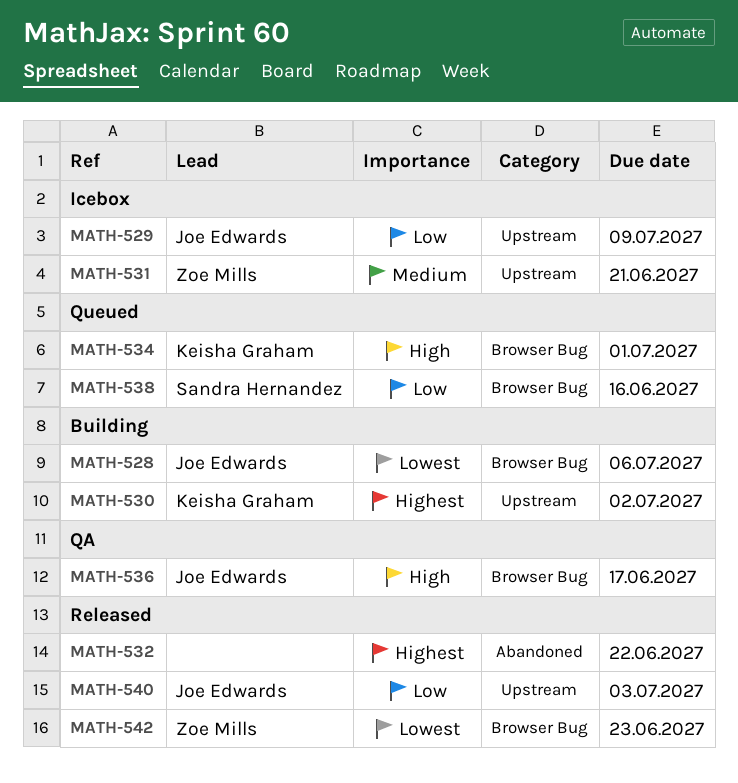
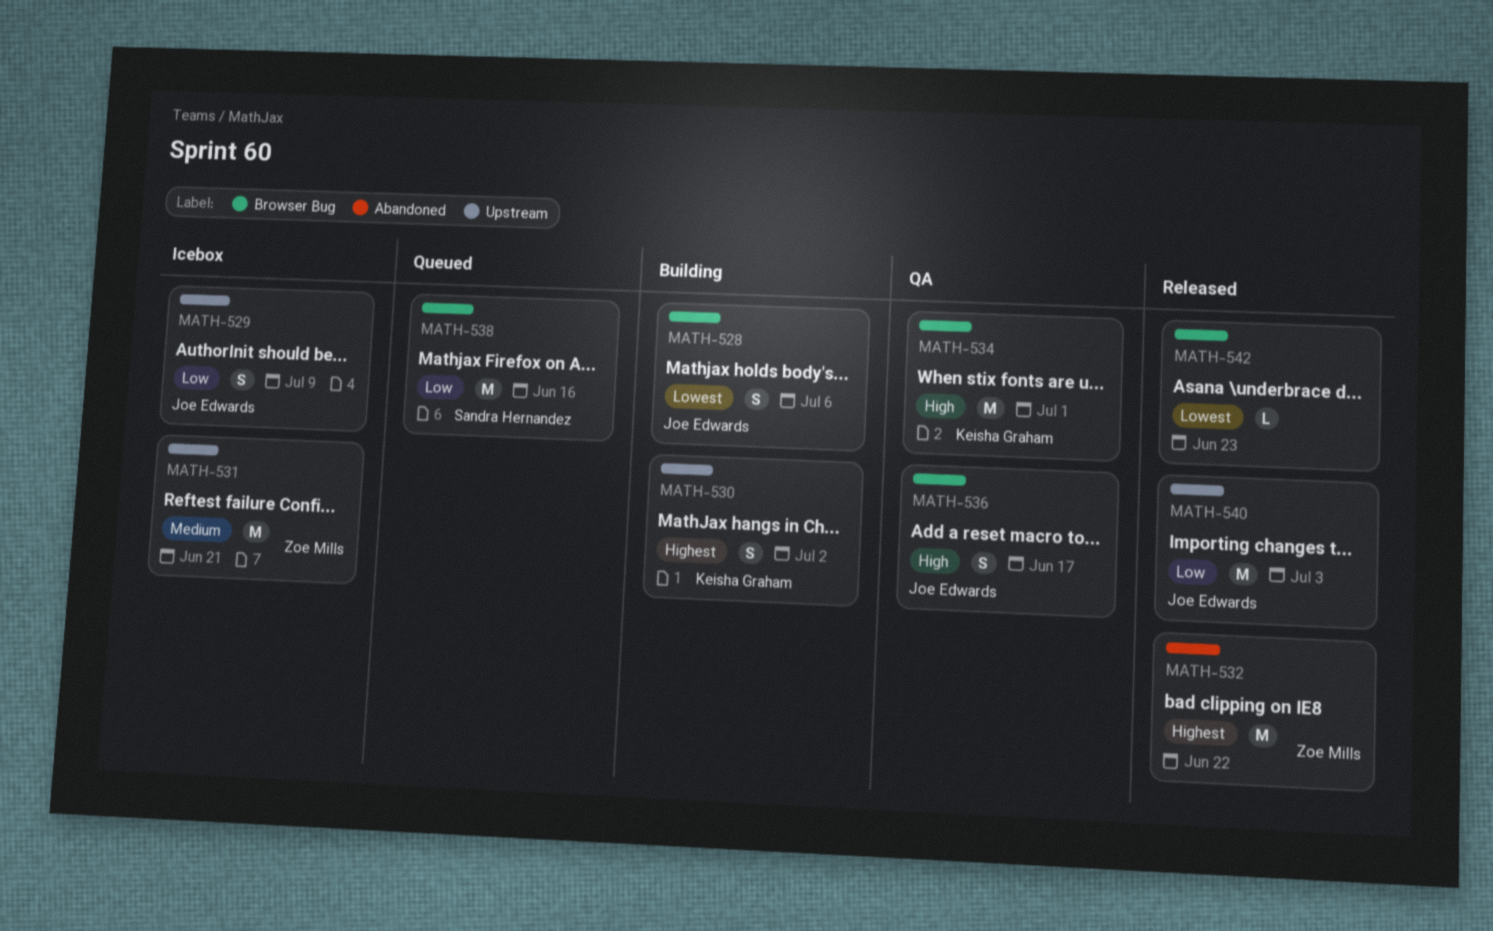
MATH-532, owner: none -> Zoe Mills
MATH-534, status: Queued -> QA
MATH-542, owner: Zoe Mills -> none

